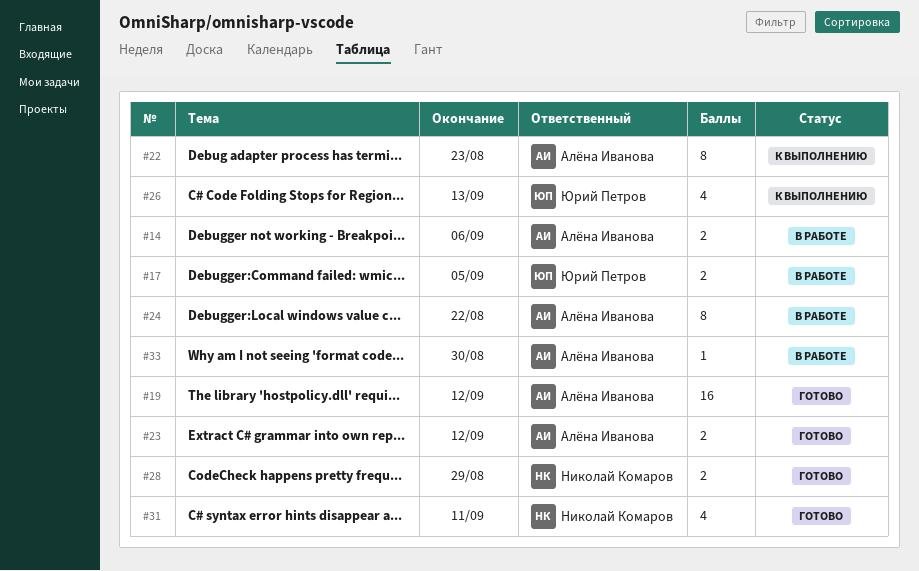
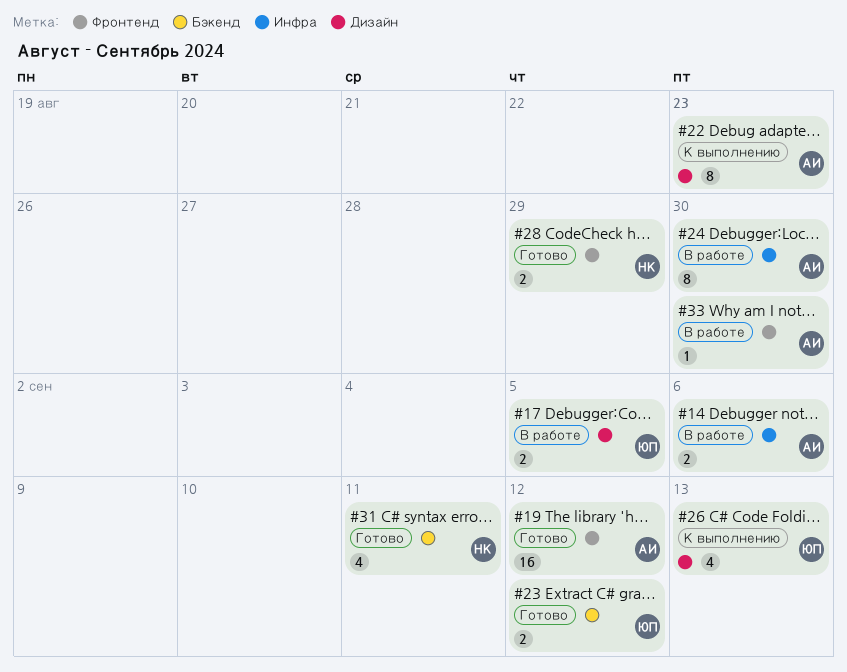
#23, owner: Алёна Иванова -> Юрий Петров
#24, due: Aug 22 -> Aug 30

